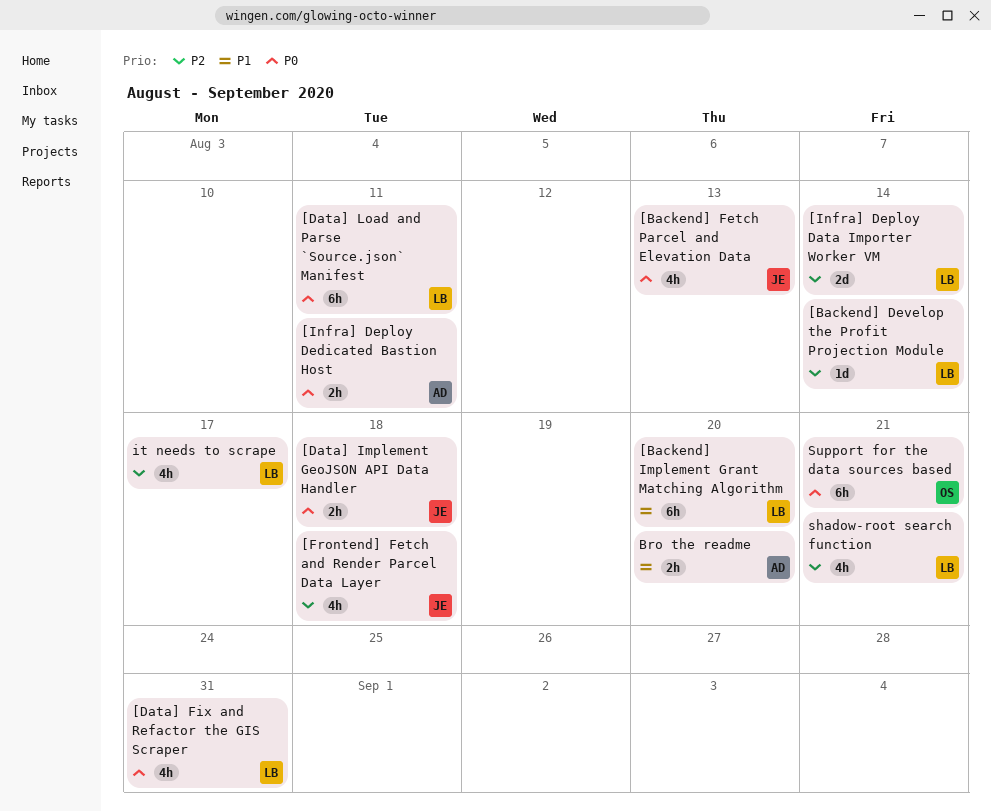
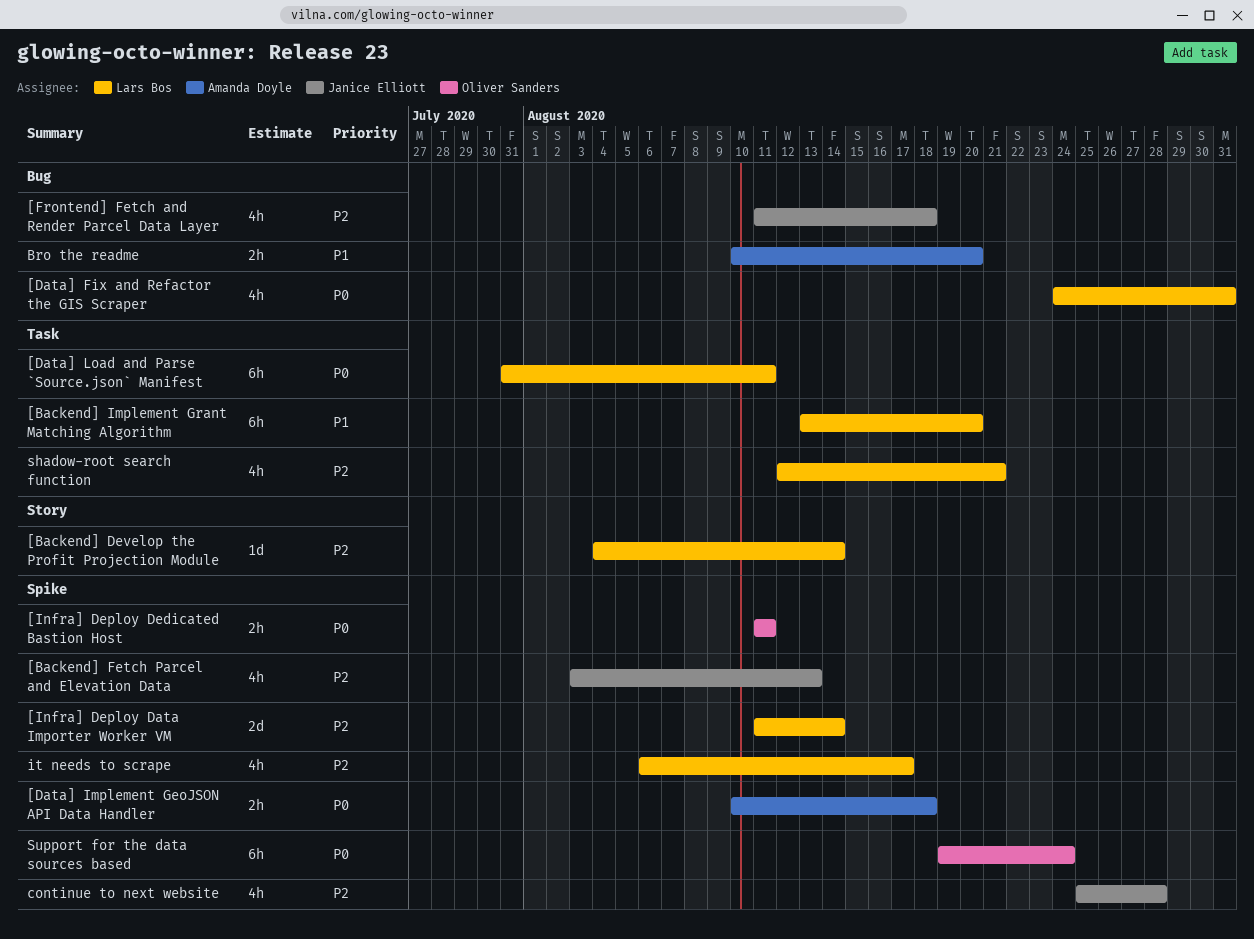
[Backend] Fetch Parcel and Elevation Data, priority: P0 -> P2
[Data] Implement GeoJSON API Data Handler, owner: Janice Elliott -> Amanda Doyle
[Infra] Deploy Dedicated Bastion Host, owner: Amanda Doyle -> Oliver Sanders
continue to next website: none -> present
Support for the data sources based, due: Aug 21 -> Aug 24

